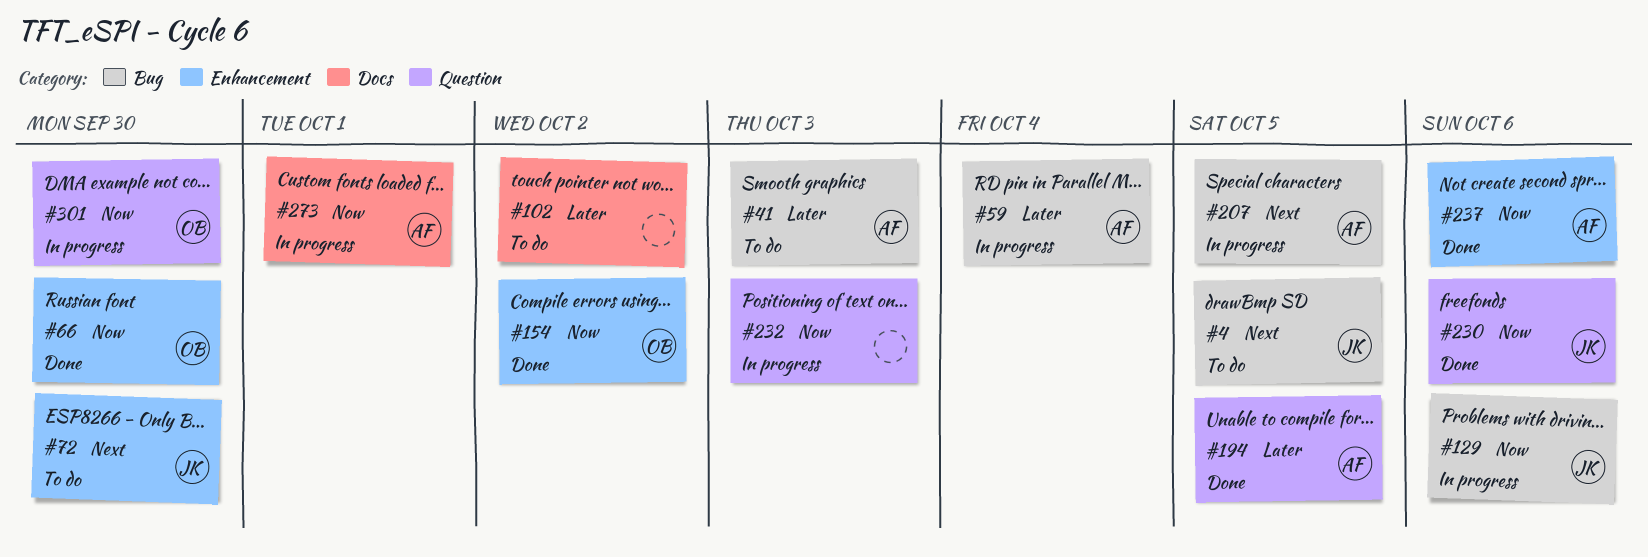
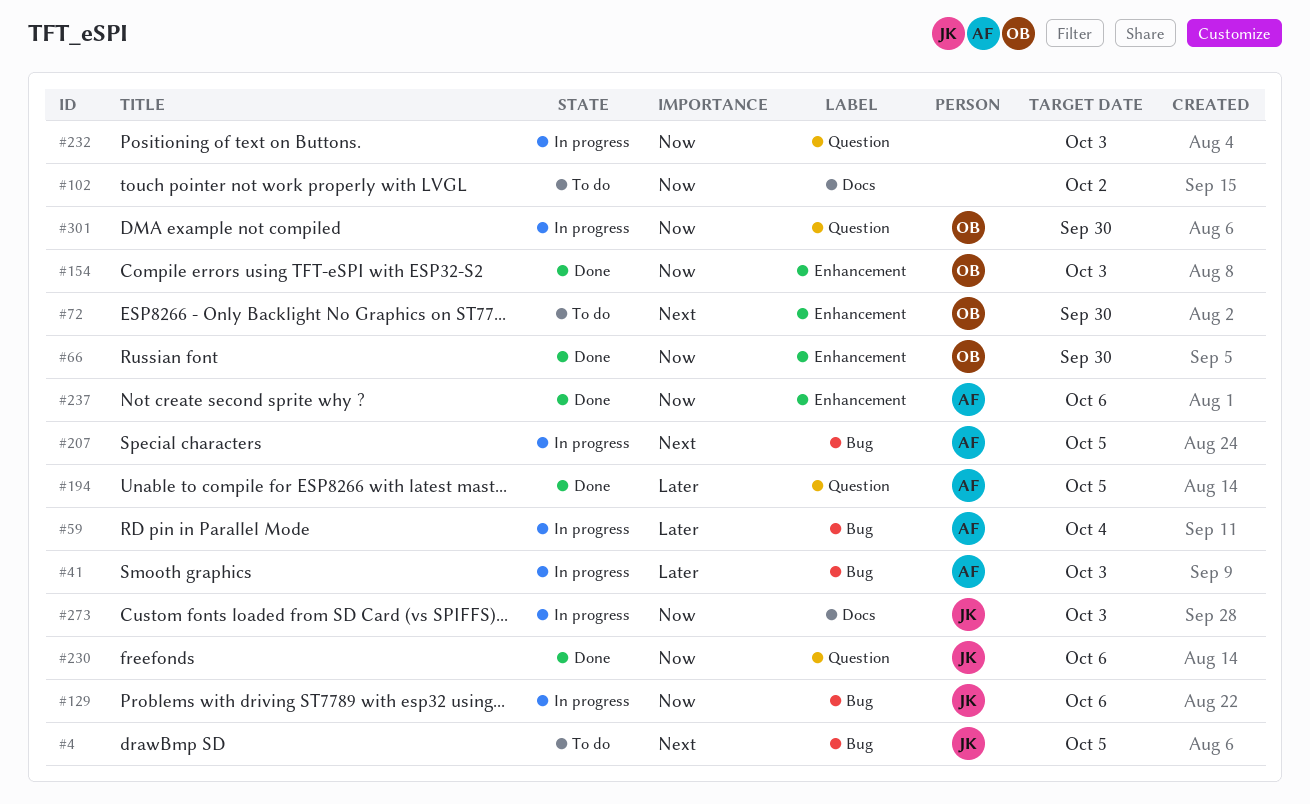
#41, status: To do -> In progress
#72, owner: JK -> OB
#102, priority: Later -> Now
#154, due: Oct 2 -> Oct 3
#273, owner: AF -> JK
#273, due: Oct 1 -> Oct 3

